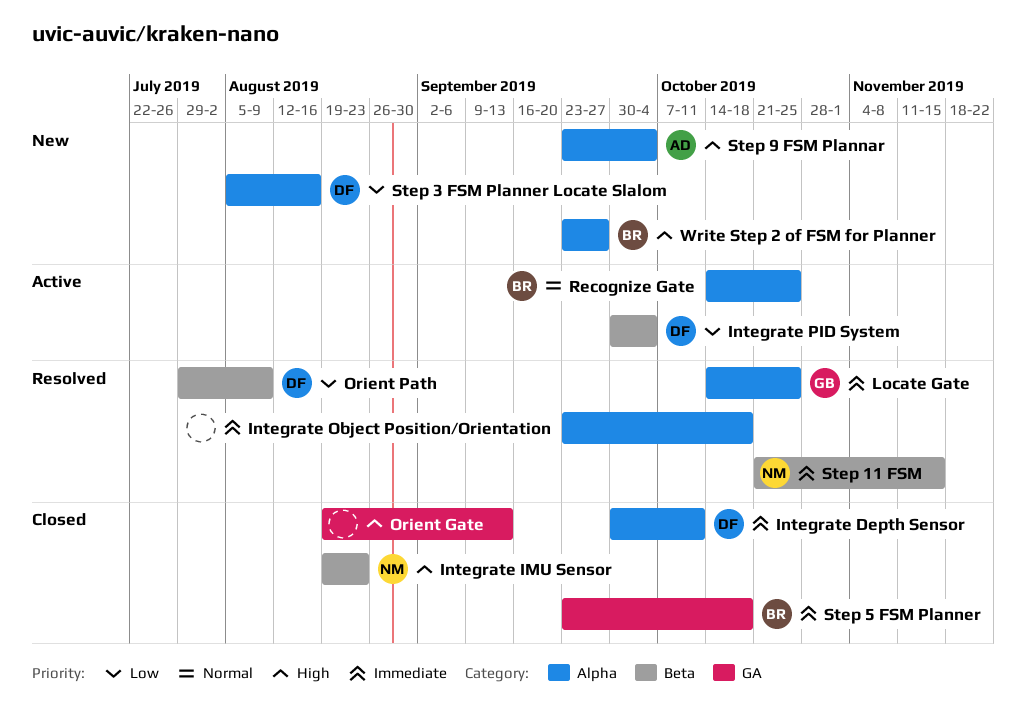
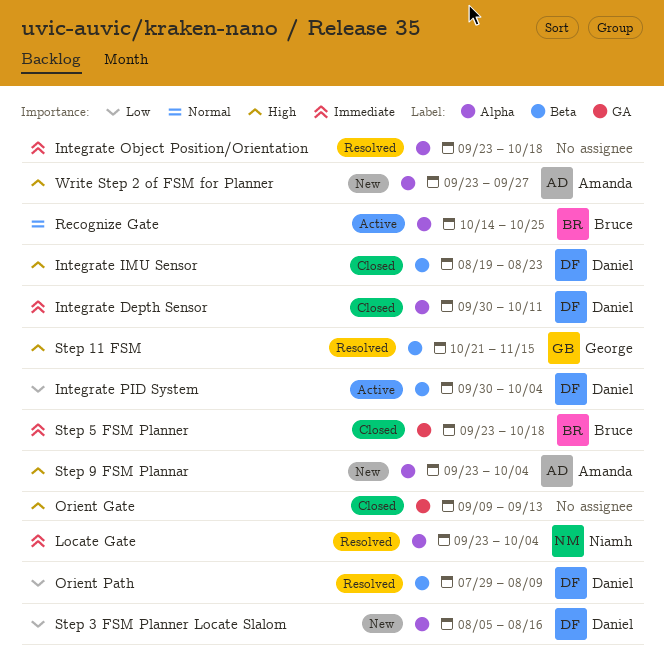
Integrate IMU Sensor, owner: Niamh -> Daniel
Locate Gate, owner: George -> Niamh
Locate Gate, start: Oct 14 -> Sep 23
Locate Gate, due: Oct 25 -> Oct 4
Orient Gate, start: Aug 19 -> Sep 9
Step 11 FSM, owner: Niamh -> George
Step 11 FSM, priority: Immediate -> High
Write Step 2 of FSM for Planner, owner: Bruce -> Amanda

